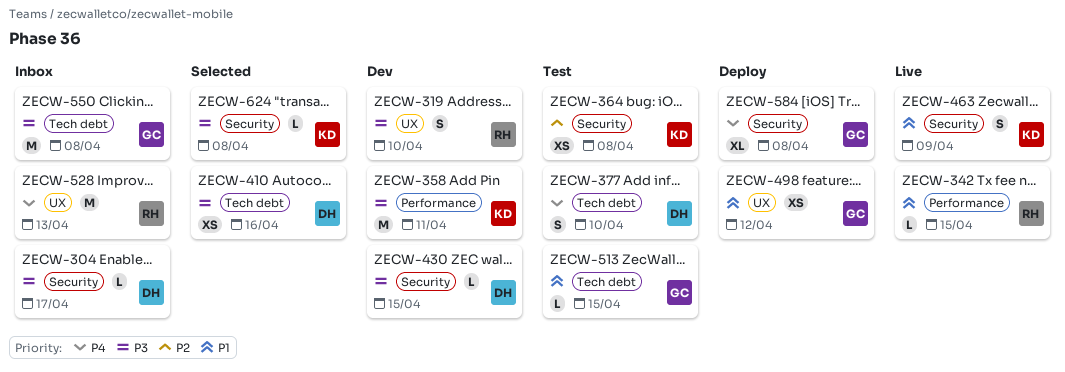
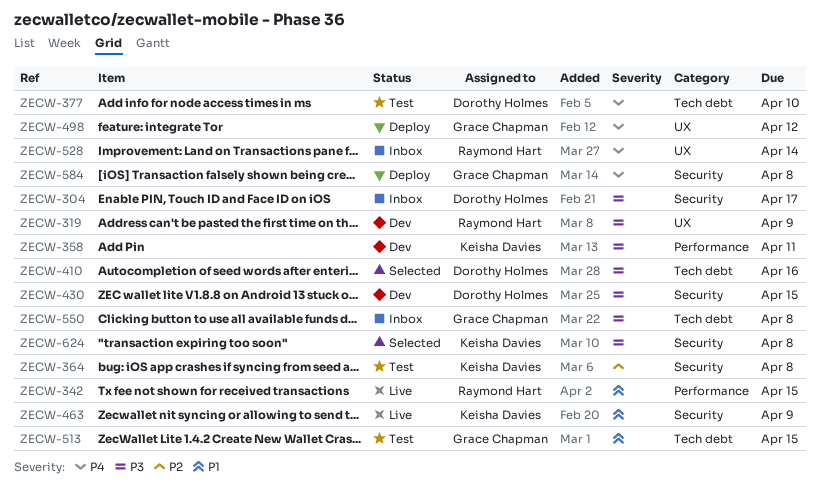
ZECW-319, due: Apr 10 -> Apr 9
ZECW-498, priority: P1 -> P4
ZECW-528, due: Apr 13 -> Apr 14

